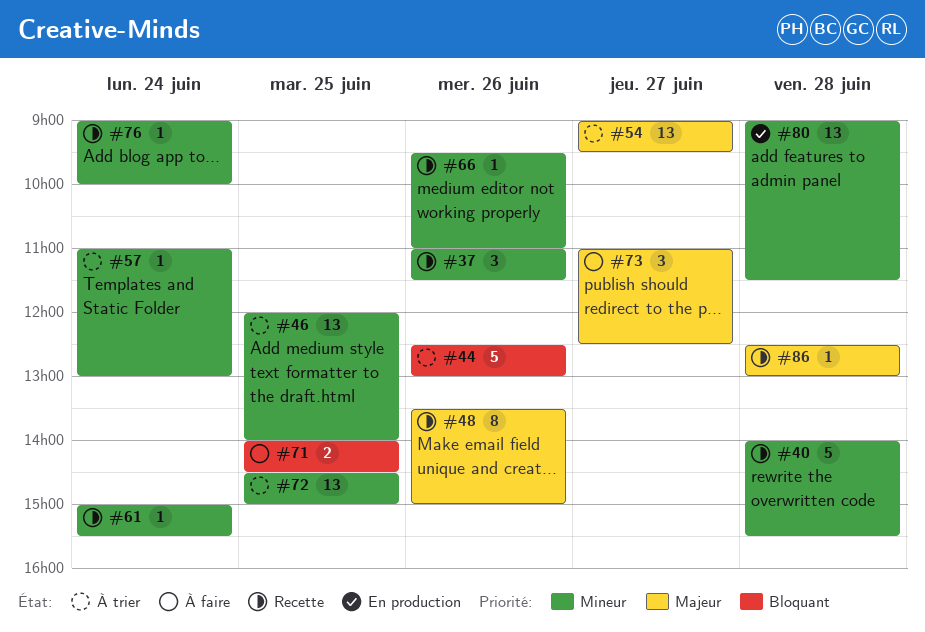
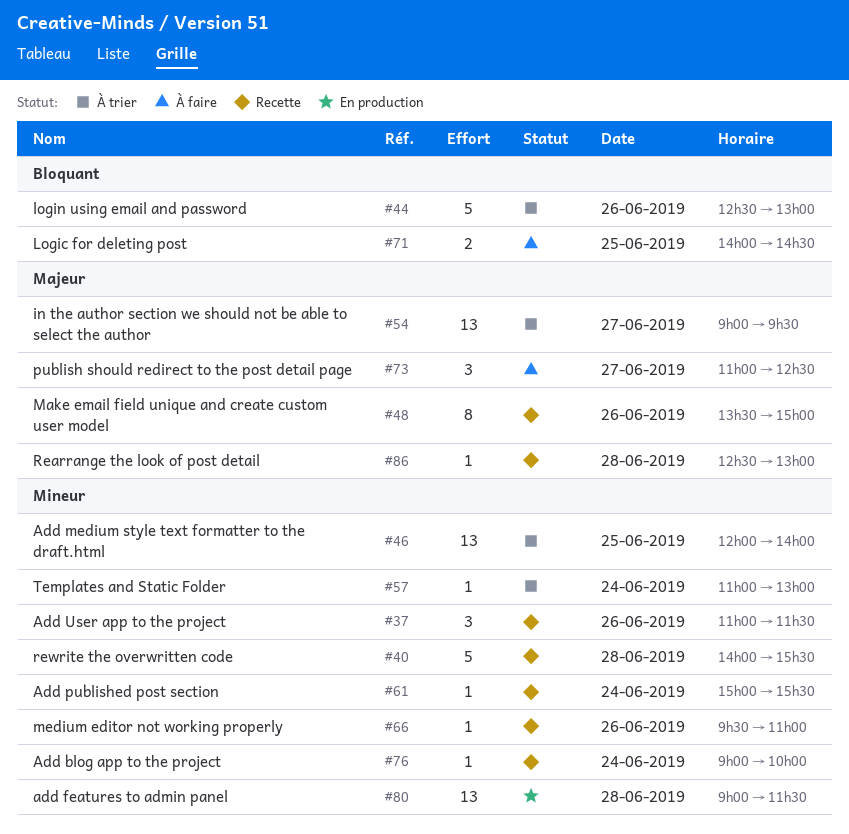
#72: present -> none

